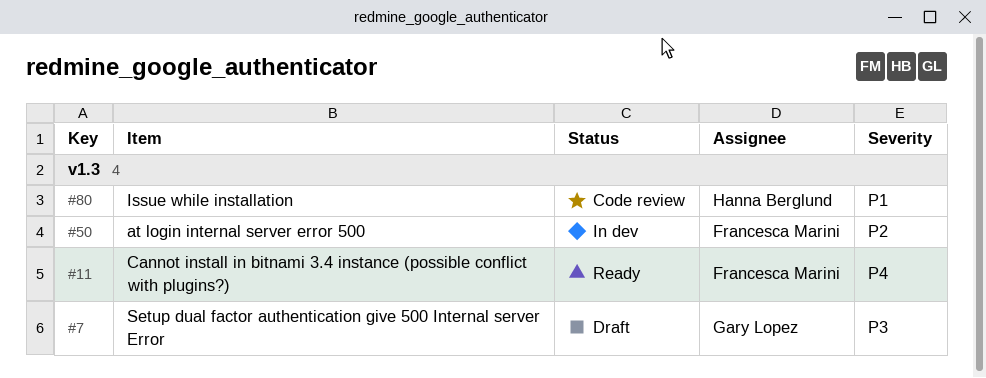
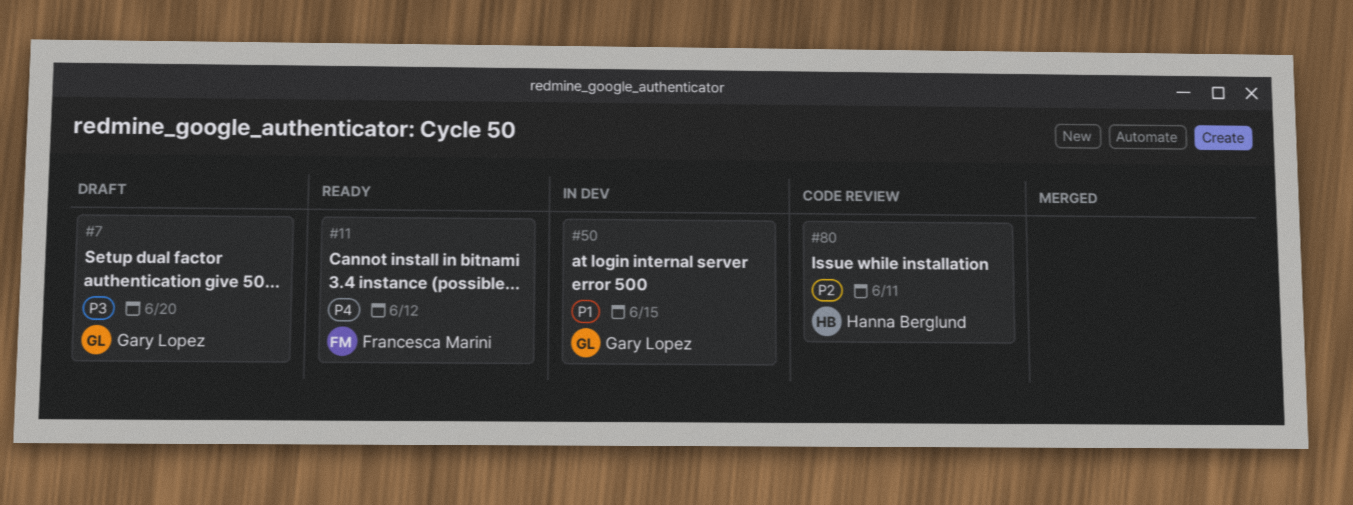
#50, owner: Francesca Marini -> Gary Lopez
#50, priority: P2 -> P1
#80, priority: P1 -> P2

